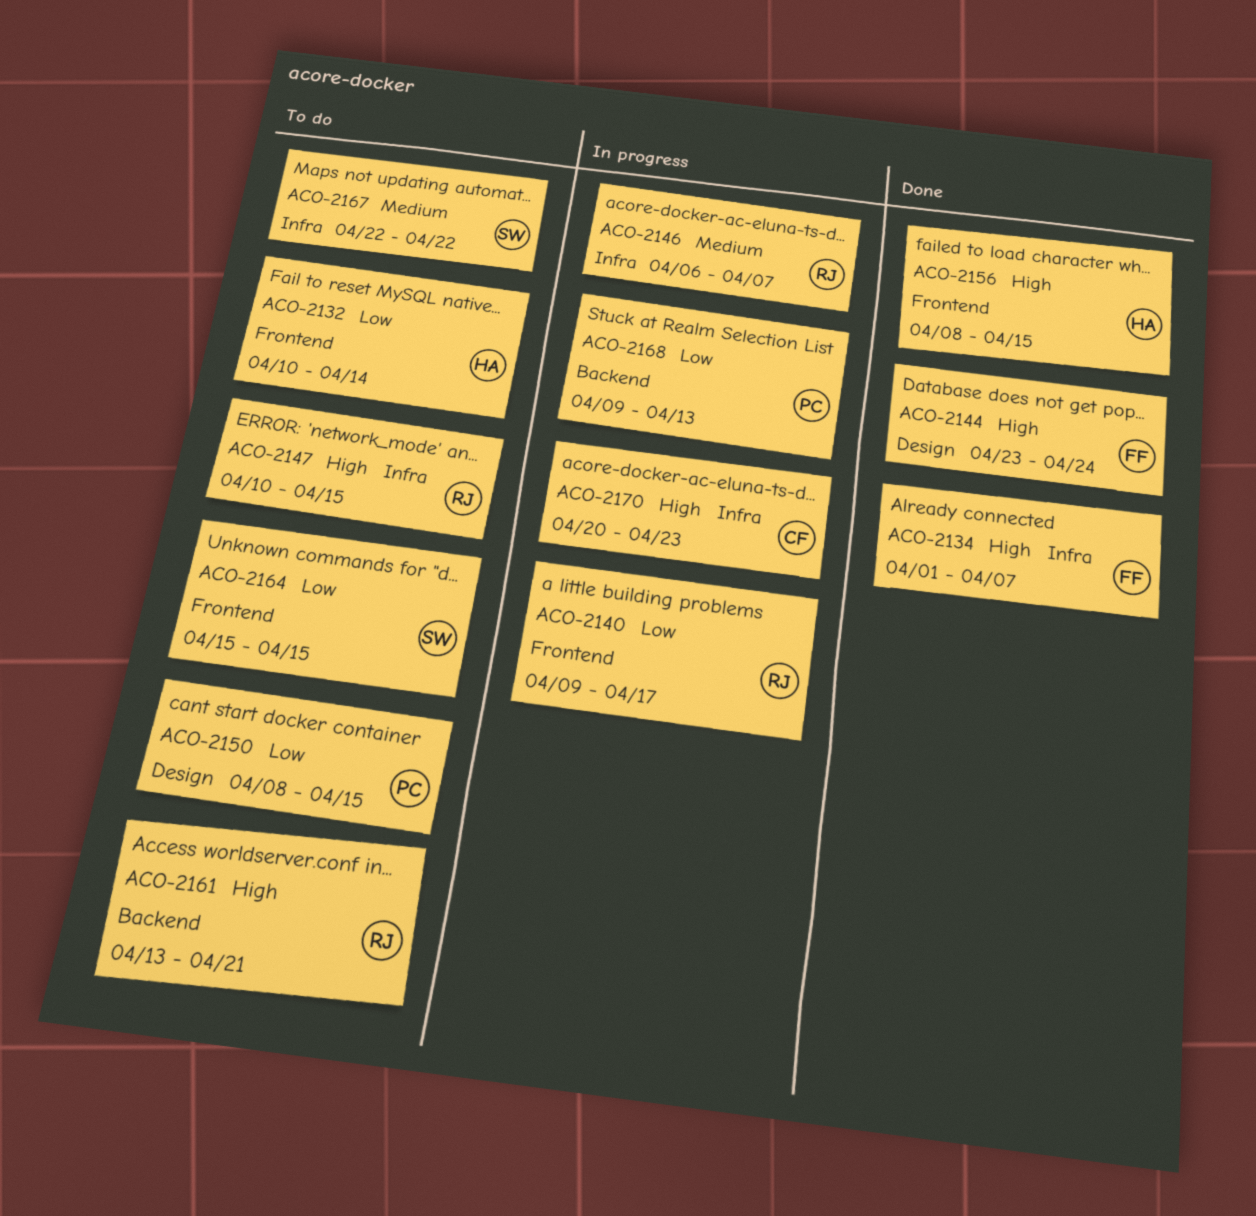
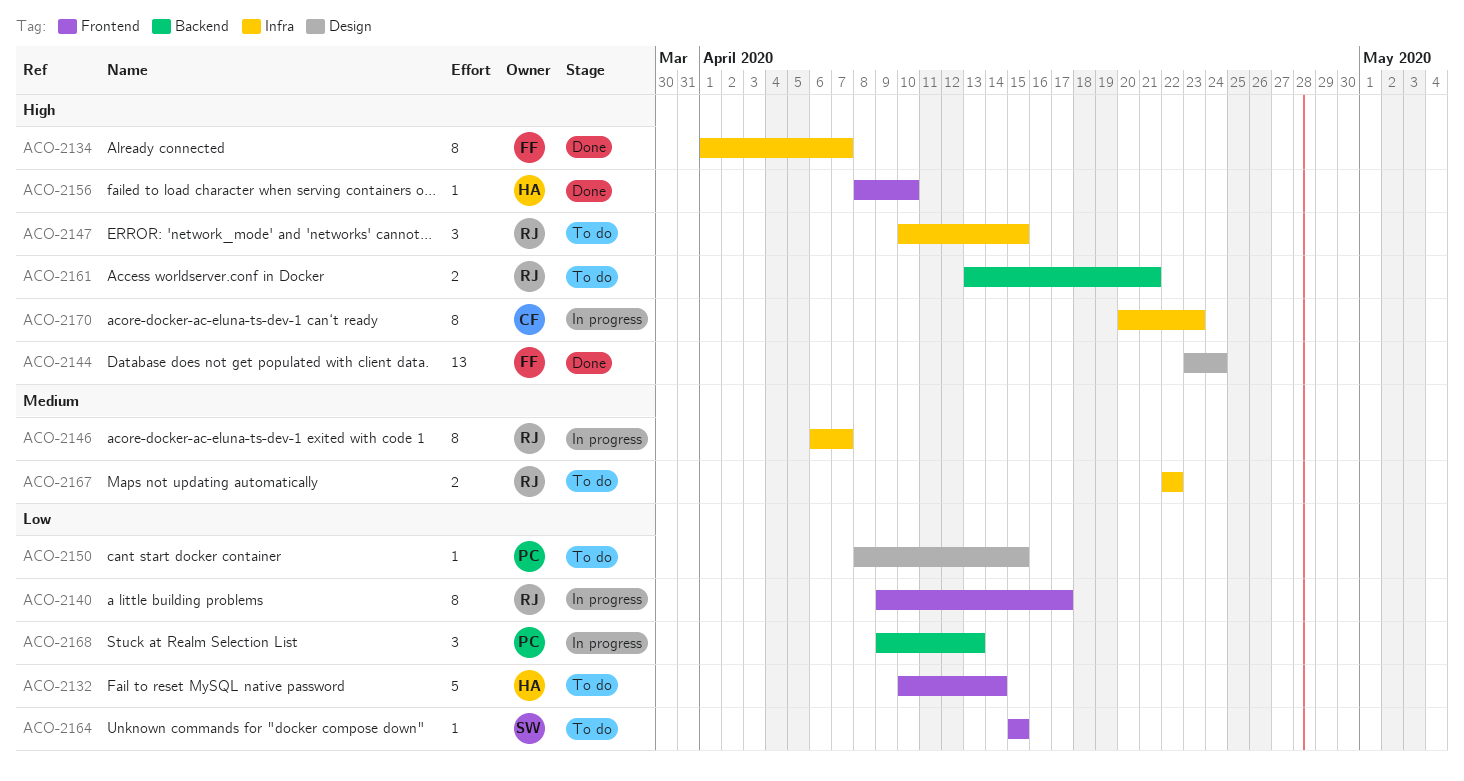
ACO-2156, due: Apr 15 -> Apr 10
ACO-2167, owner: SW -> RJ

